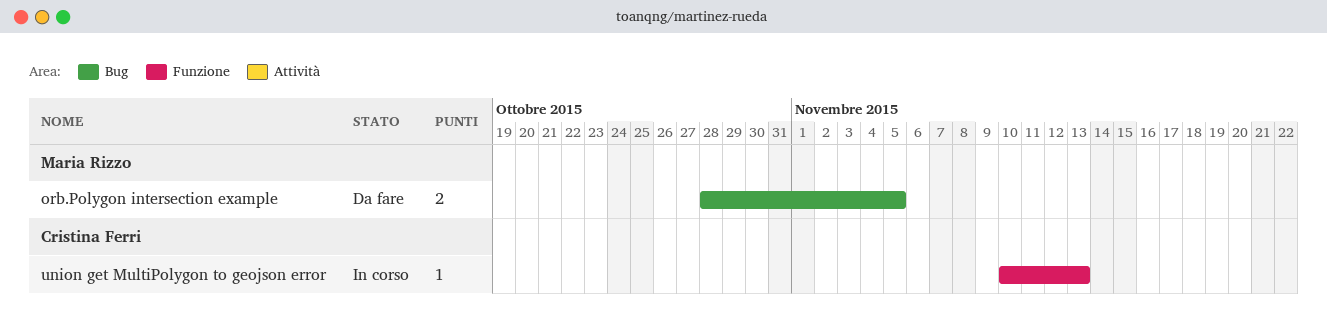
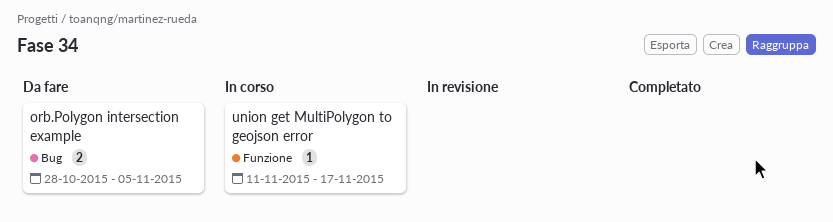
union get MultiPolygon to geojson error, start: Nov 10 -> Nov 11
union get MultiPolygon to geojson error, due: Nov 13 -> Nov 17

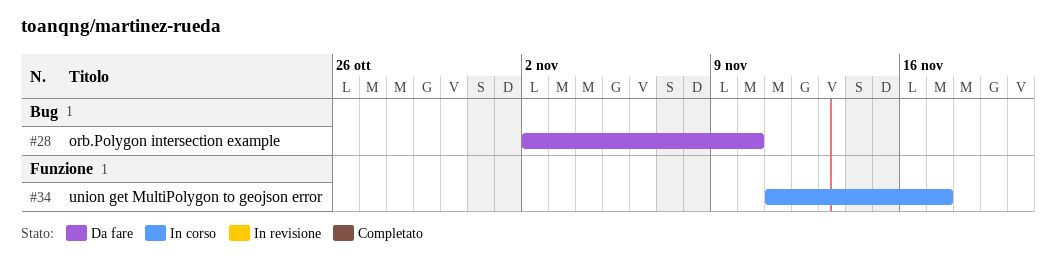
orb.Polygon intersection example, start: Oct 28 -> Nov 2
orb.Polygon intersection example, due: Nov 5 -> Nov 10

